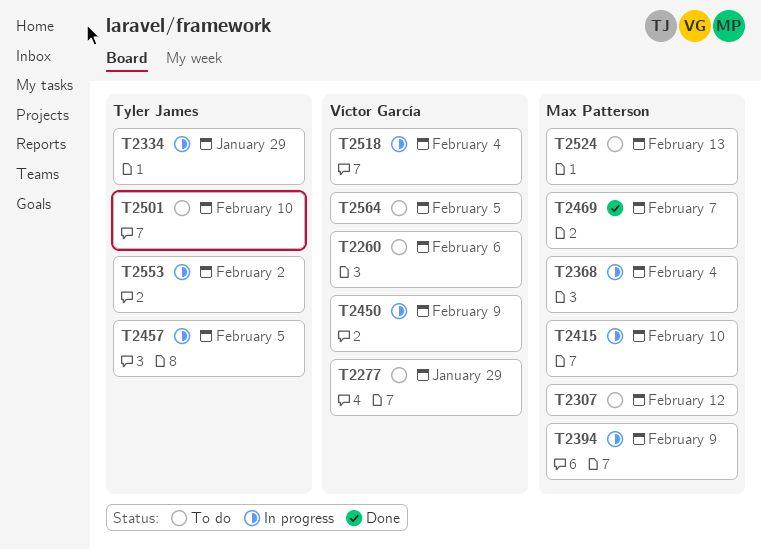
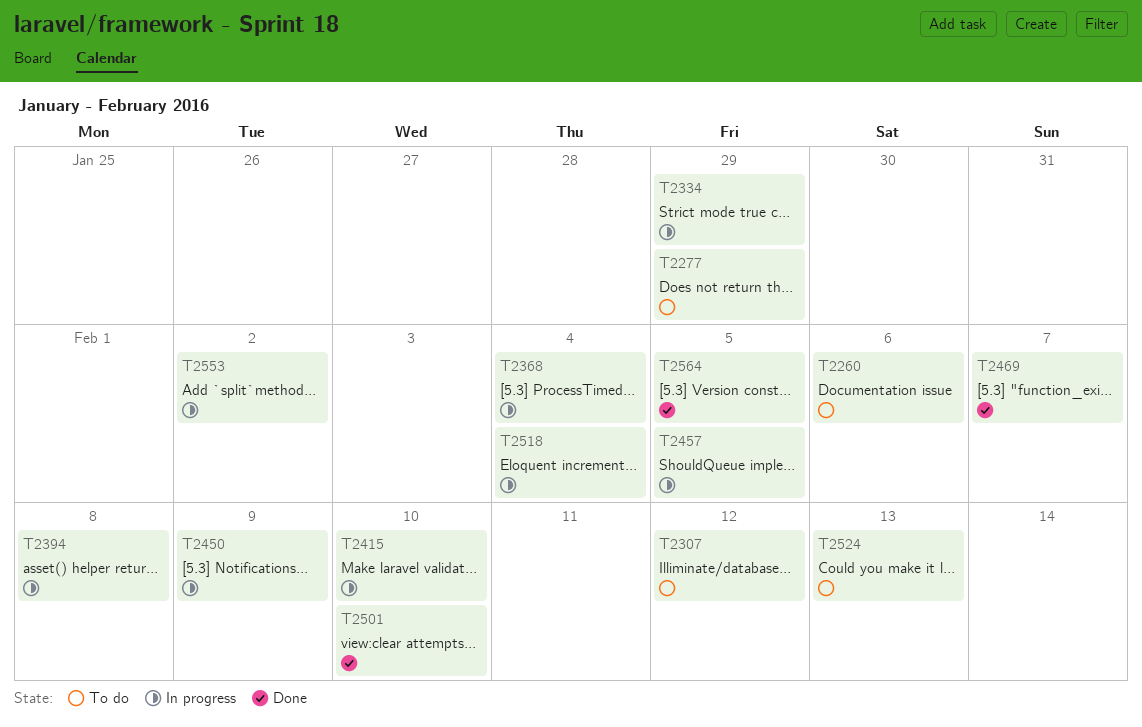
T2394, due: Feb 9 -> Feb 8
T2501, status: To do -> Done
T2564, status: To do -> Done

